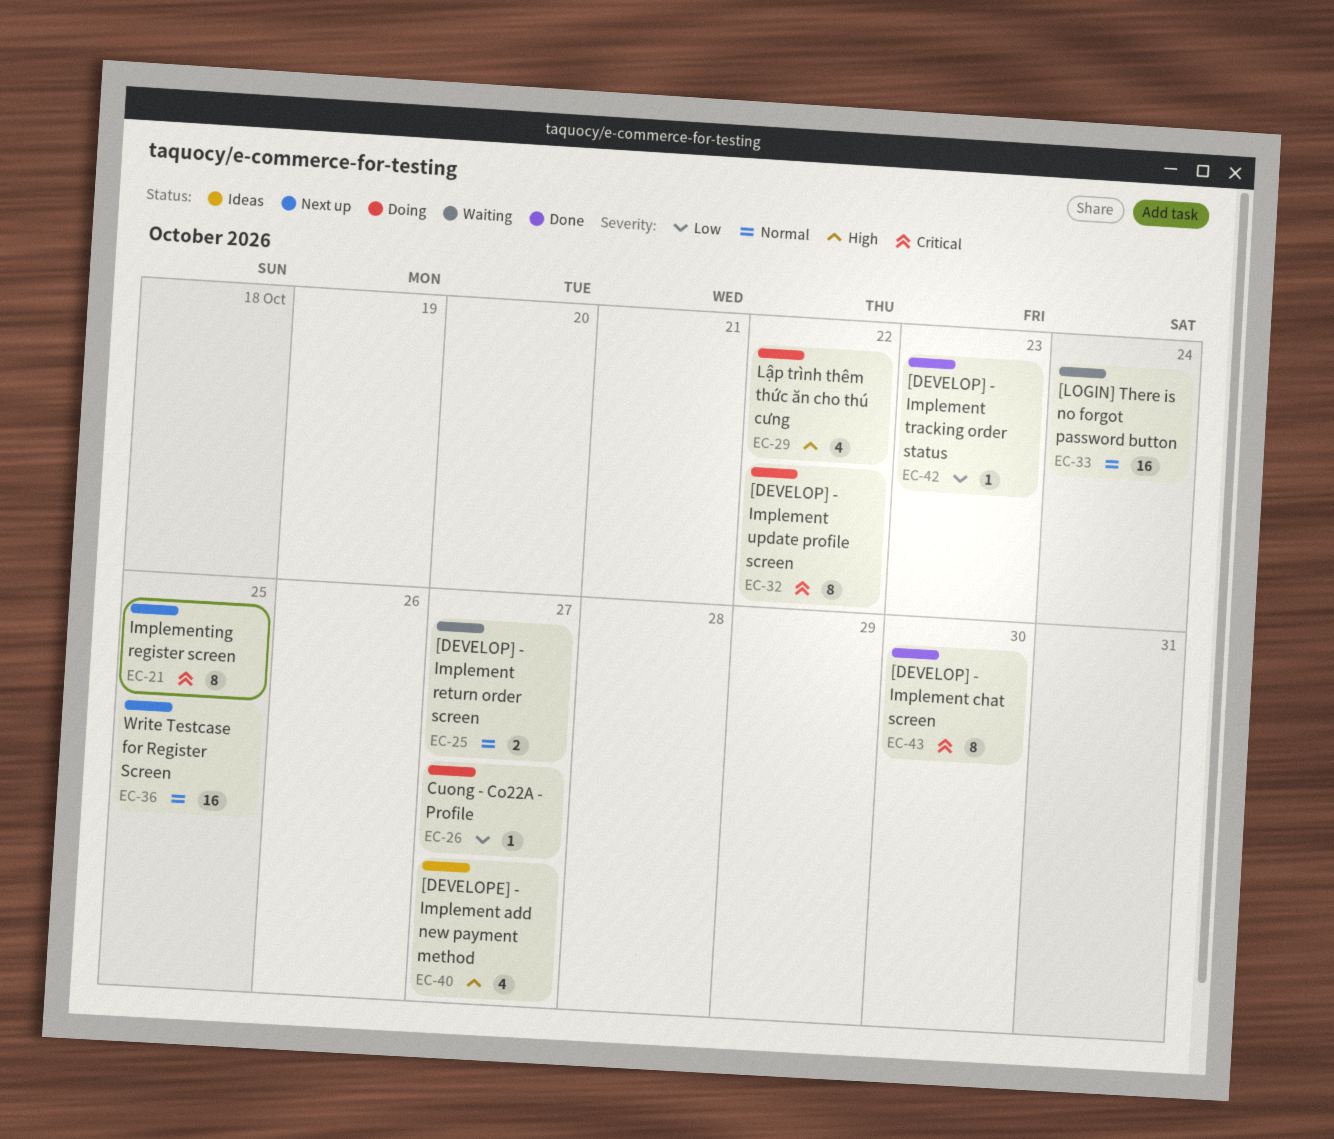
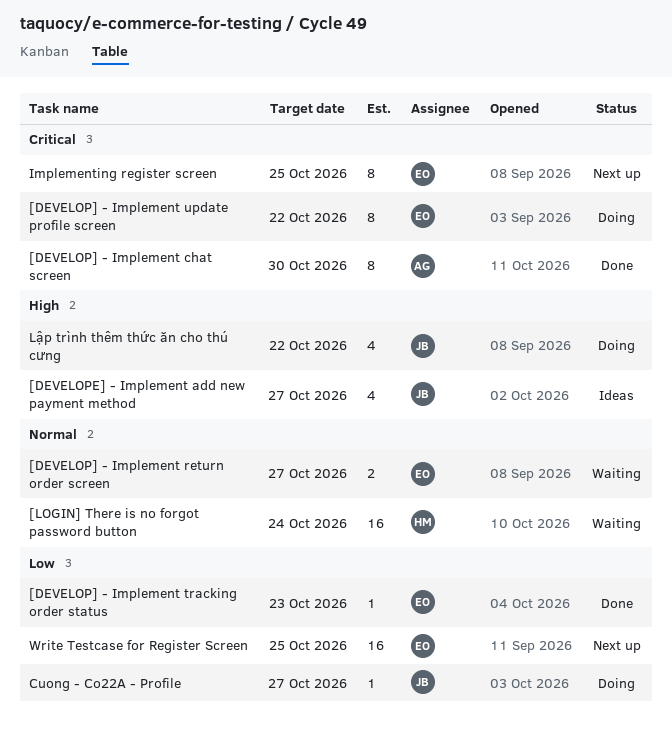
Write Testcase for Register Screen, priority: Normal -> Low

